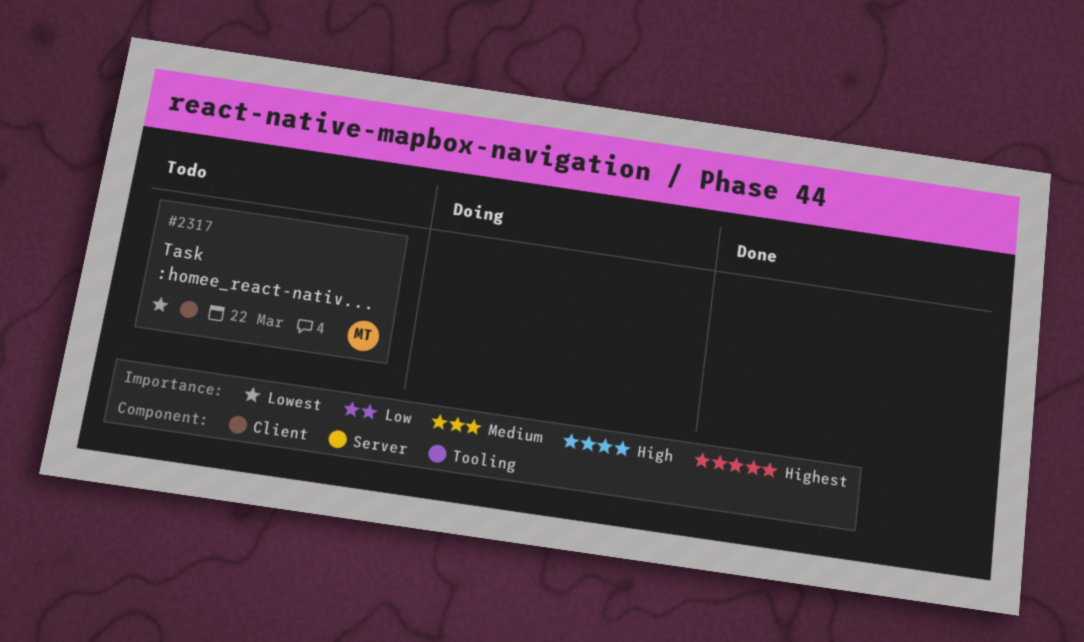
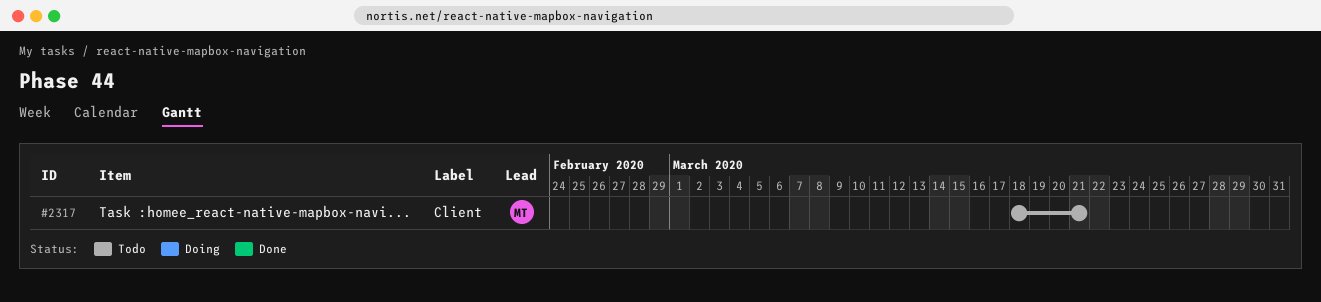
#2317, due: Mar 22 -> Mar 21

